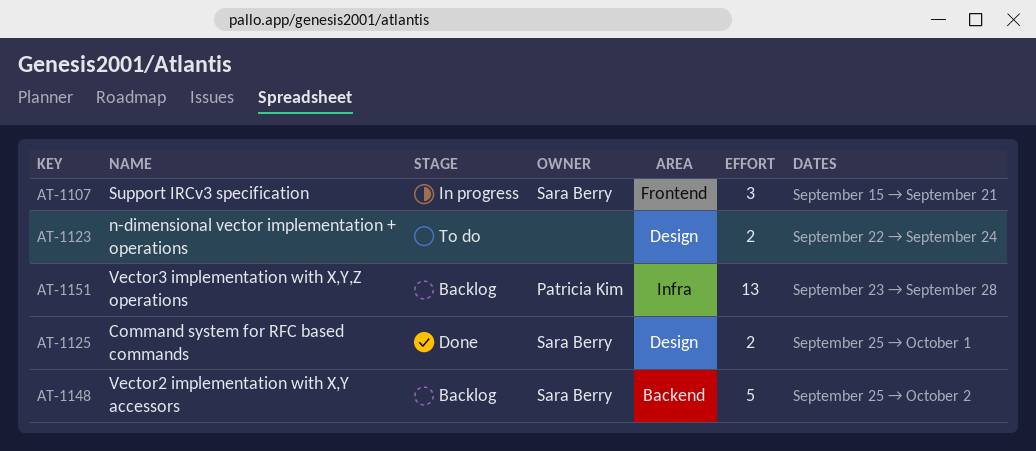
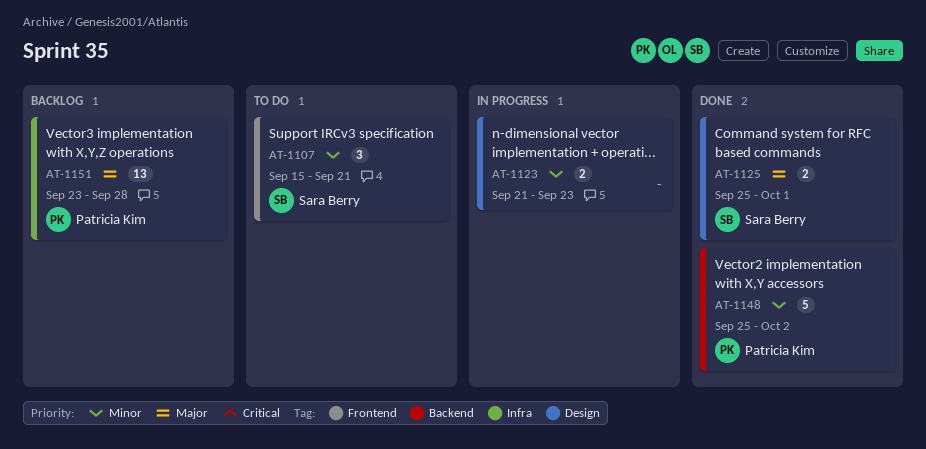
AT-1107, status: In progress -> To do
AT-1123, status: To do -> In progress
AT-1123, start: Sep 22 -> Sep 21
AT-1123, due: Sep 24 -> Sep 23
AT-1148, status: Backlog -> Done
AT-1148, owner: Sara Berry -> Patricia Kim

